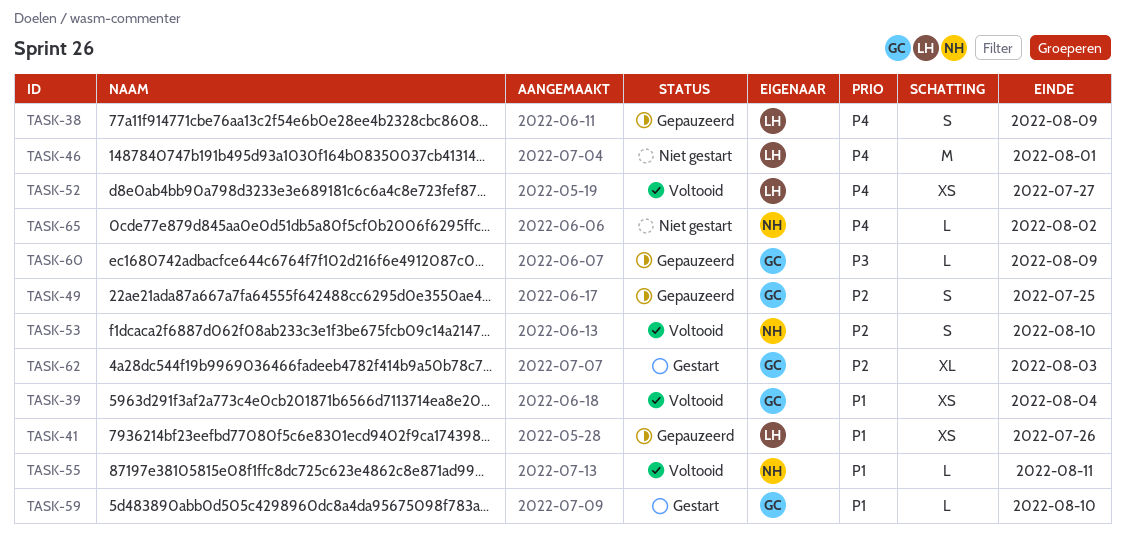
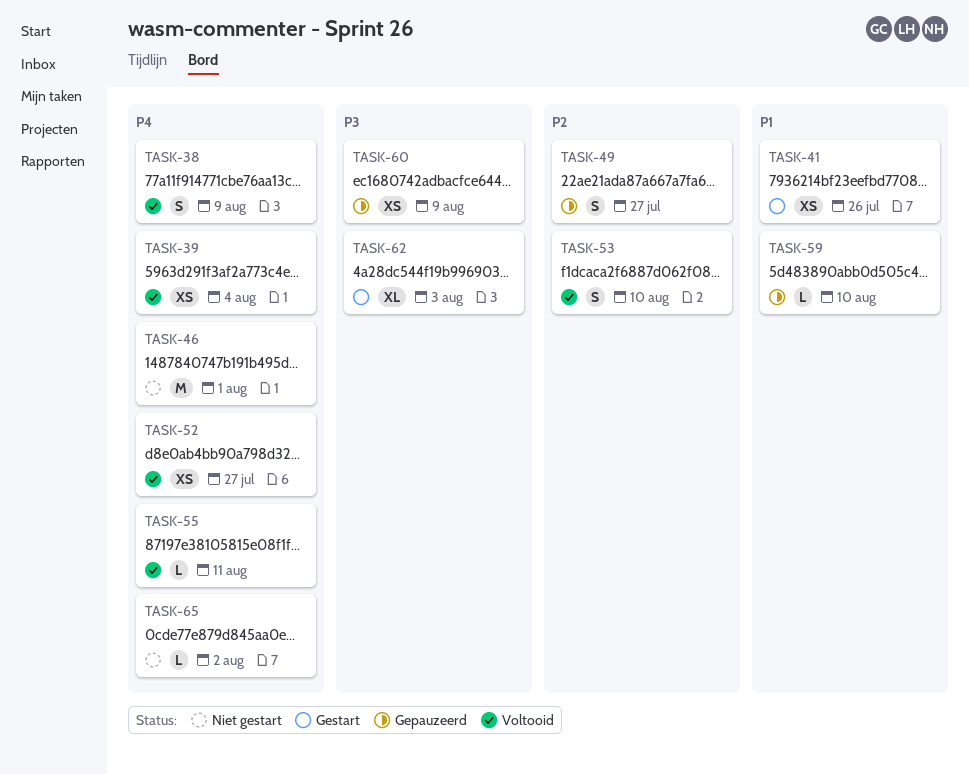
TASK-38, status: Gepauzeerd -> Voltooid
TASK-39, priority: P1 -> P4
TASK-41, status: Gepauzeerd -> Gestart
TASK-49, due: Jul 25 -> Jul 27
TASK-55, priority: P1 -> P4
TASK-59, status: Gestart -> Gepauzeerd
TASK-60, estimate: L -> XS
TASK-62, priority: P2 -> P3

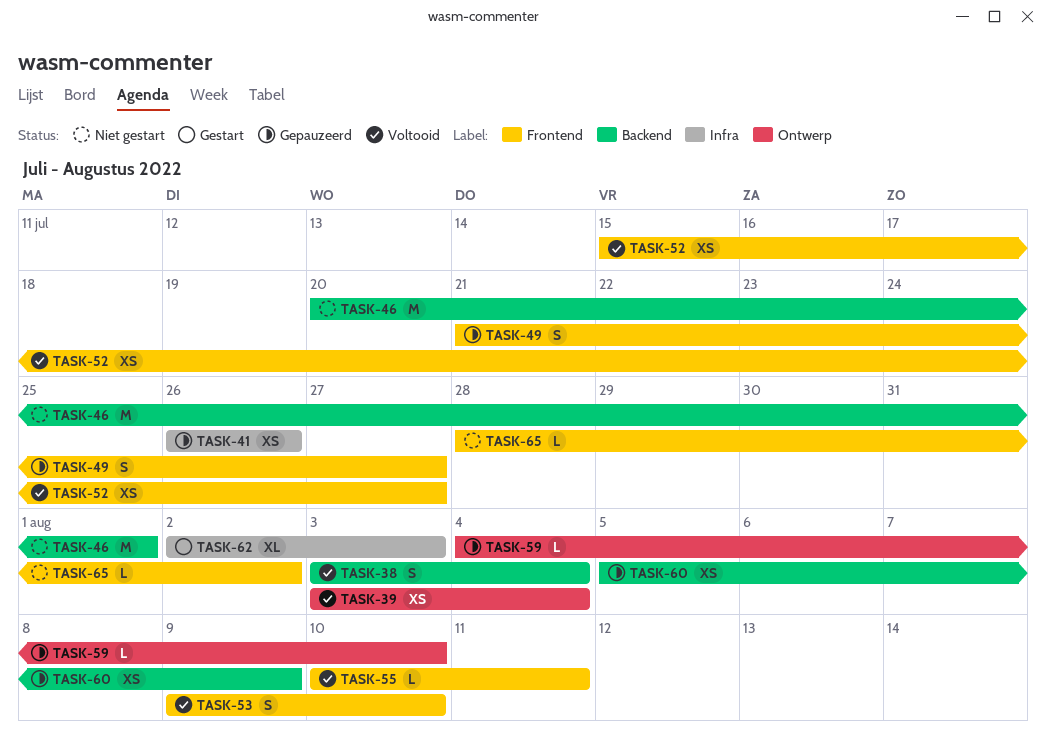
TASK-38, due: Aug 9 -> Aug 4
TASK-41, status: Gestart -> Gepauzeerd

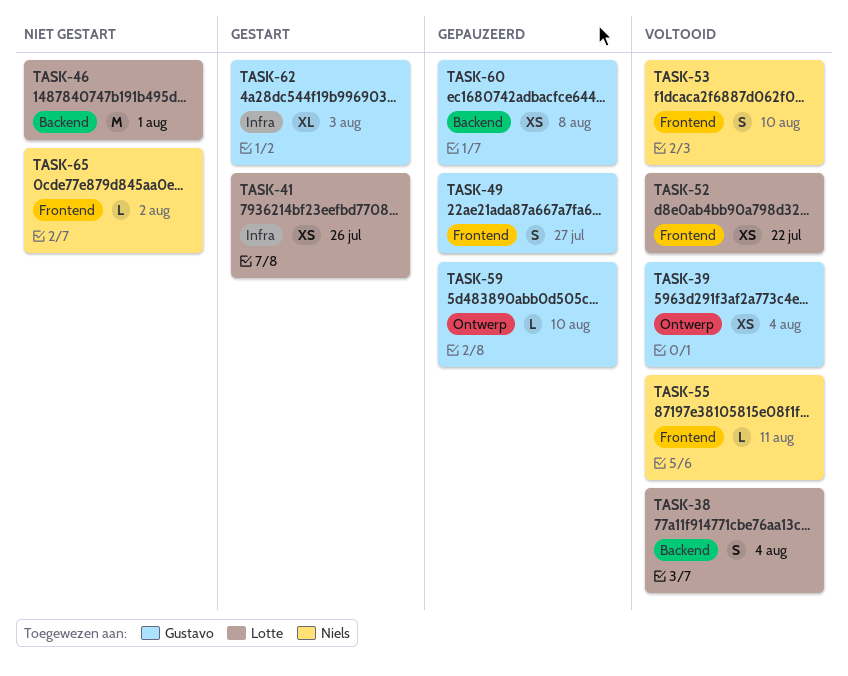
TASK-41, status: Gepauzeerd -> Gestart
TASK-52, due: Jul 27 -> Jul 22
TASK-60, due: Aug 9 -> Aug 8

